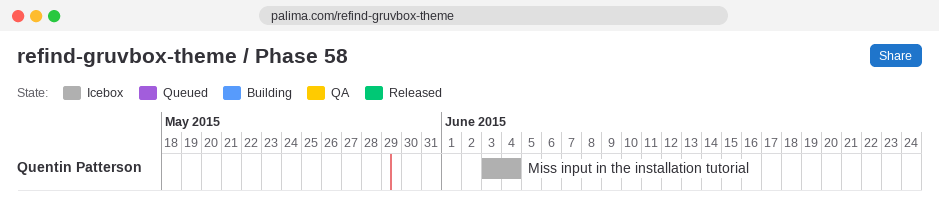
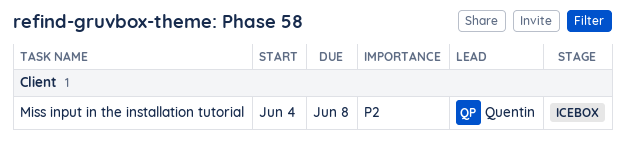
Miss input in the installation tutorial, start: Jun 3 -> Jun 4
Miss input in the installation tutorial, due: Jun 4 -> Jun 8

